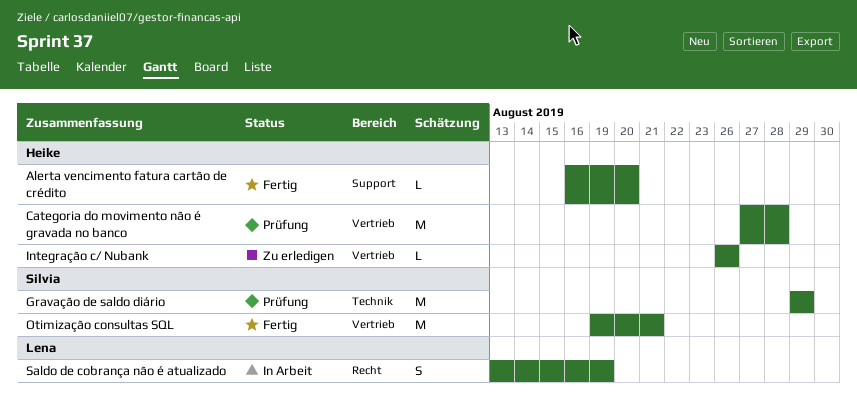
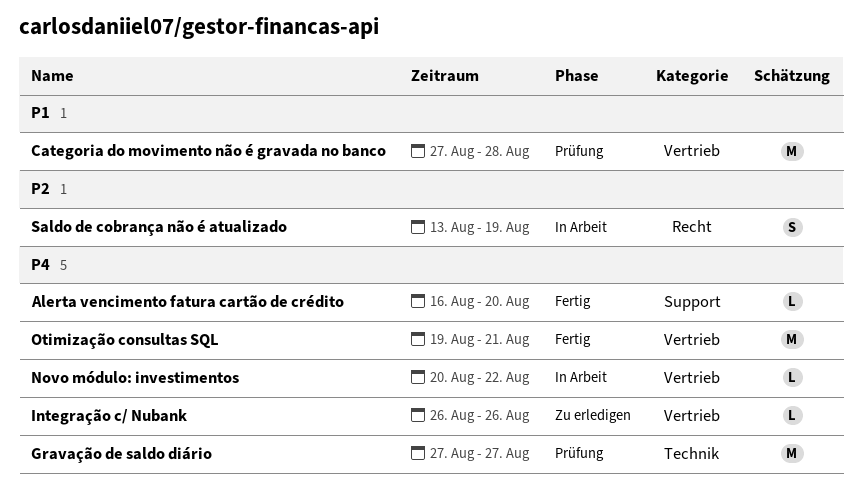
Gravação de saldo diário, start: Aug 29 -> Aug 27
Gravação de saldo diário, due: Aug 29 -> Aug 27
Novo módulo: investimentos: none -> present

